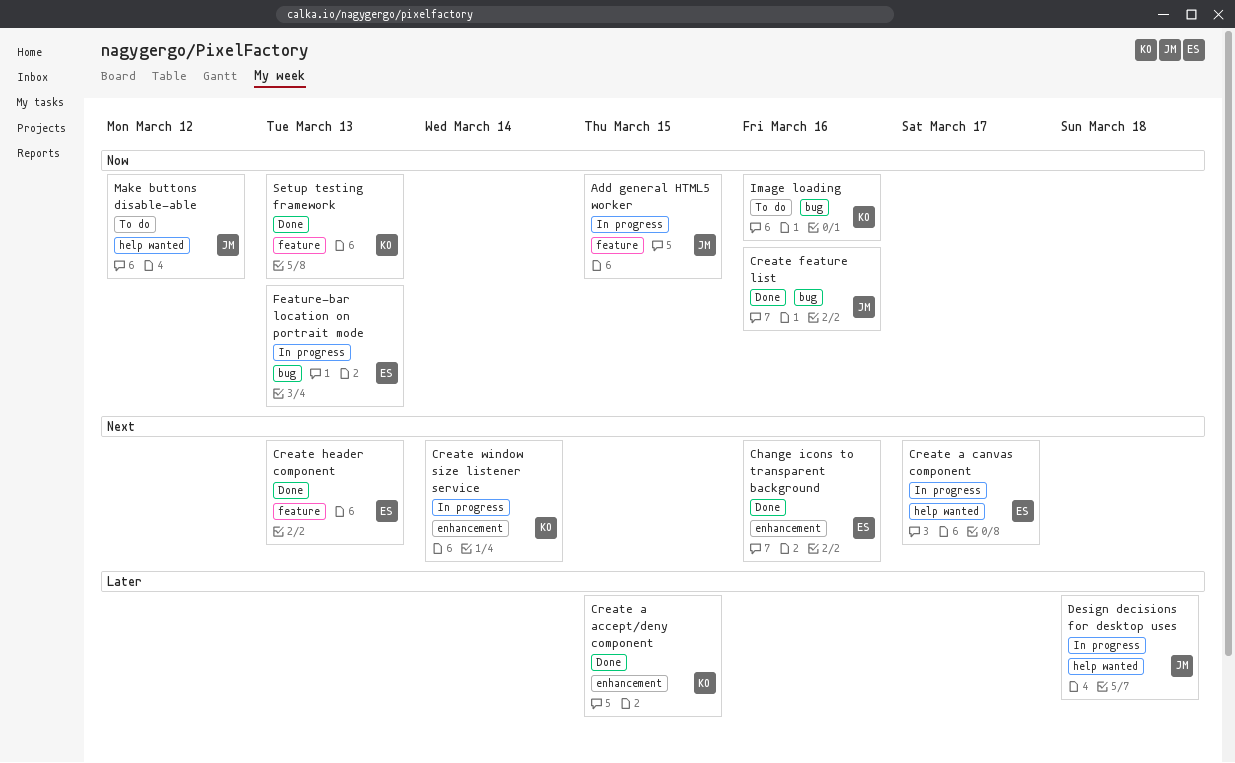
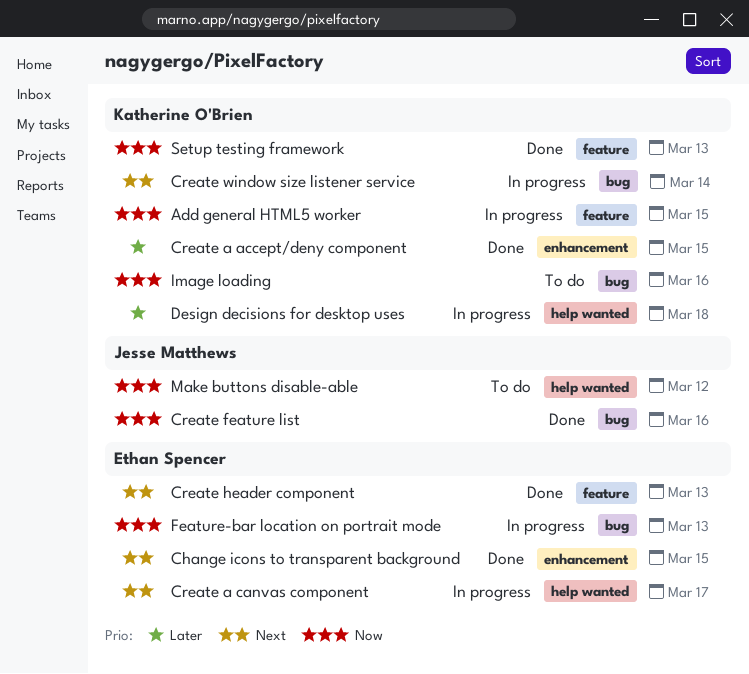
Add general HTML5 worker, owner: Jesse Matthews -> Katherine O'Brien
Change icons to transparent background, due: Mar 16 -> Mar 15
Create window size listener service, label: enhancement -> bug
Design decisions for desktop uses, owner: Jesse Matthews -> Katherine O'Brien

